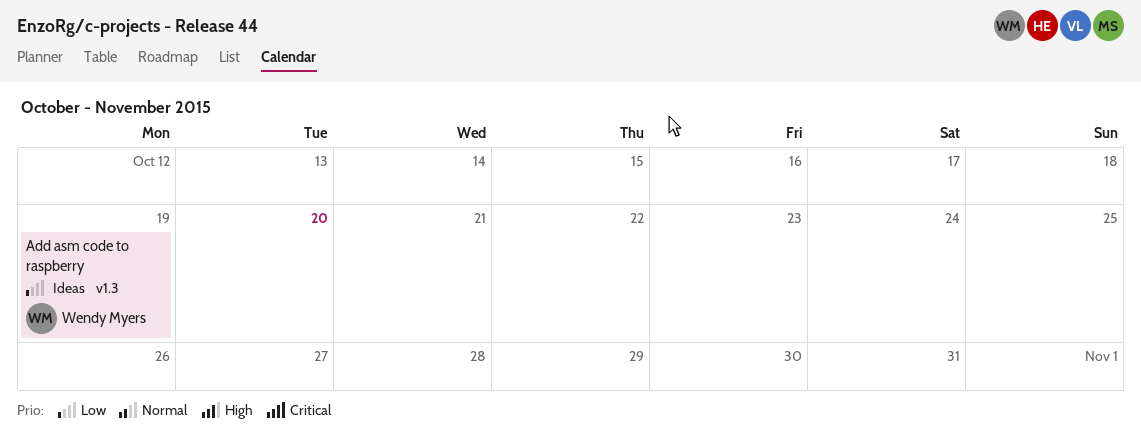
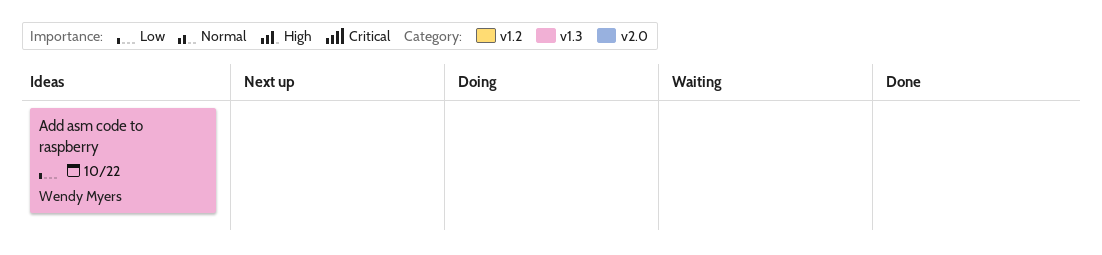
Add asm code to raspberry, due: Oct 19 -> Oct 22

